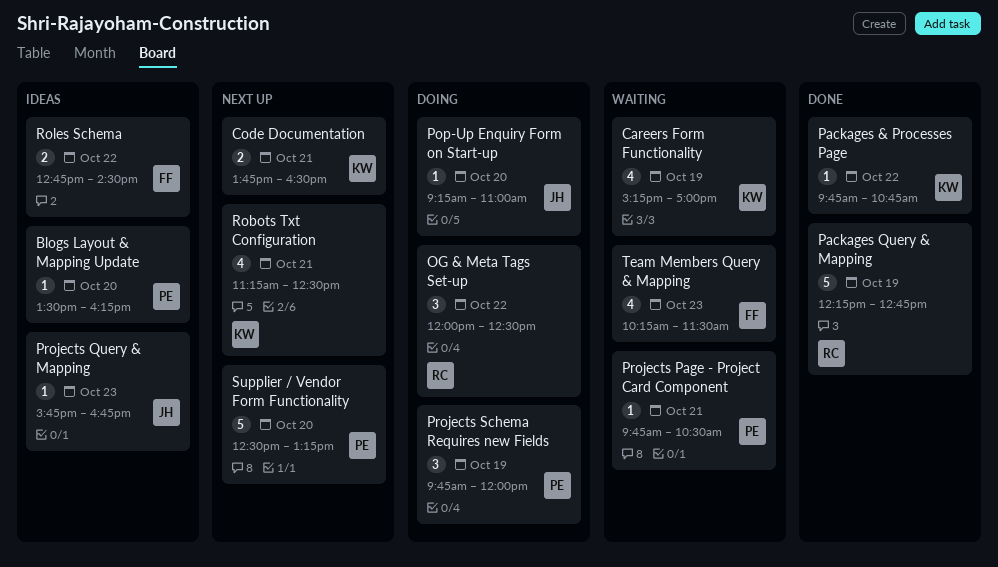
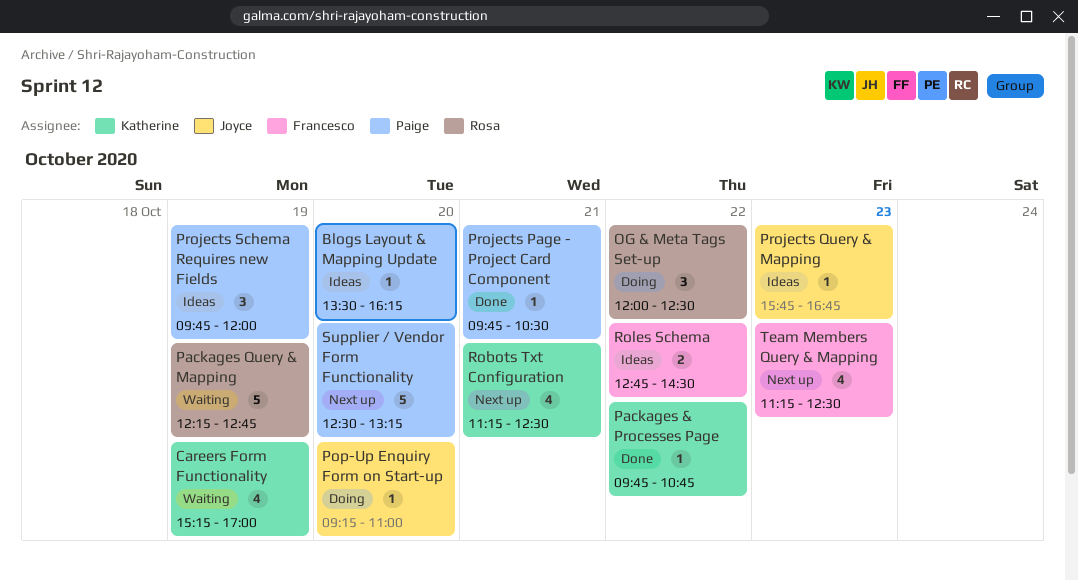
Code Documentation: present -> none
Packages Query & Mapping, status: Done -> Waiting
Projects Page - Project Card Component, status: Waiting -> Done
Projects Schema Requires new Fields, status: Doing -> Ideas
Team Members Query & Mapping, status: Waiting -> Next up
Team Members Query & Mapping, begins: 10:15 -> 11:15
Team Members Query & Mapping, ends: 11:30 -> 12:30

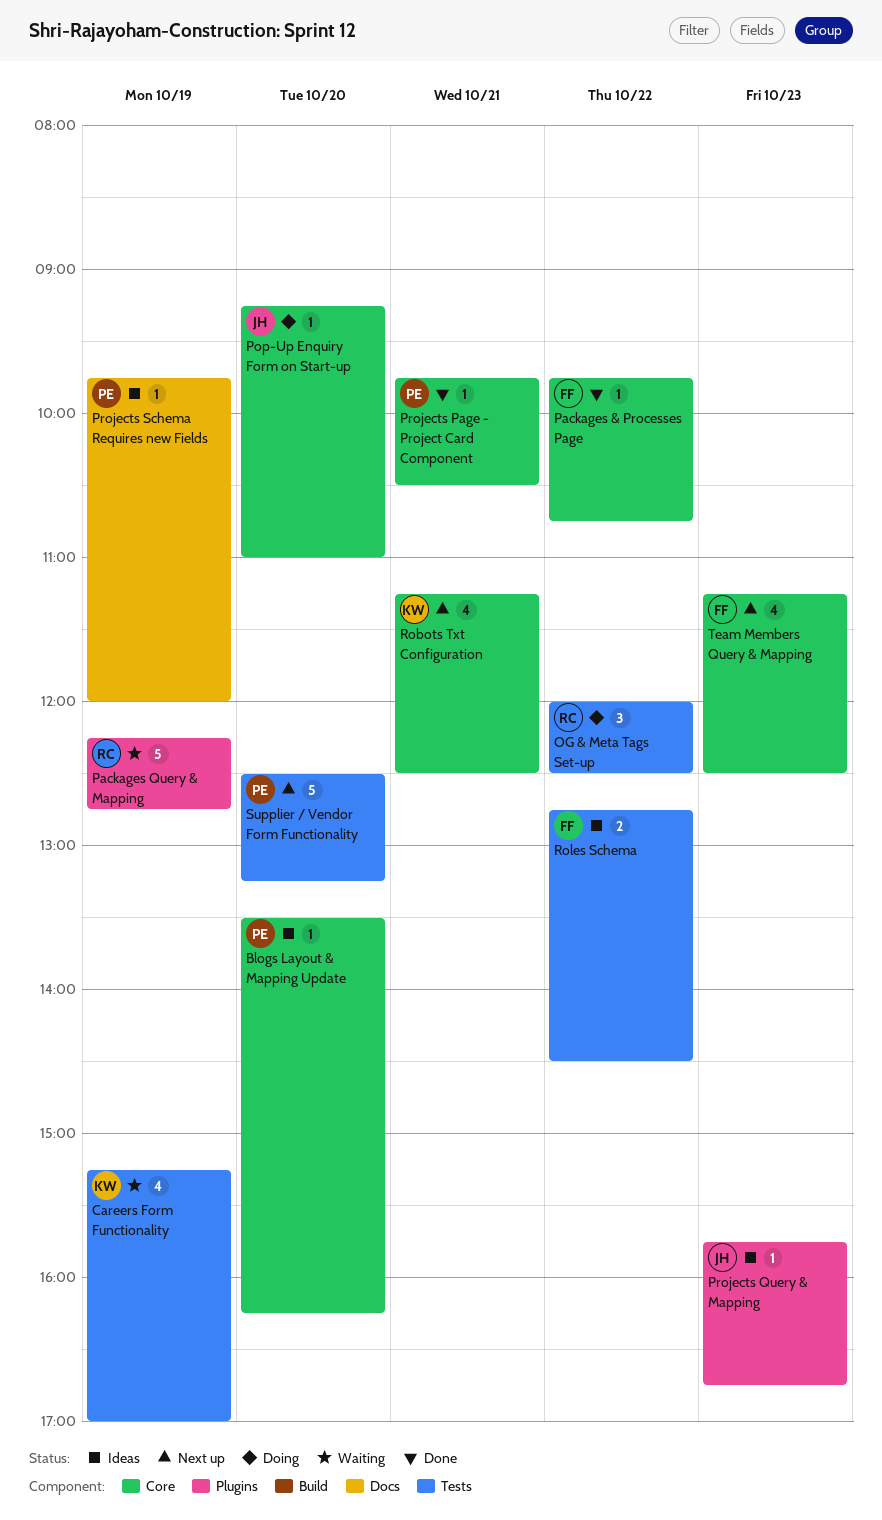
Packages & Processes Page, owner: Katherine -> Francesco
Projects Schema Requires new Fields, estimate: 3 -> 1

